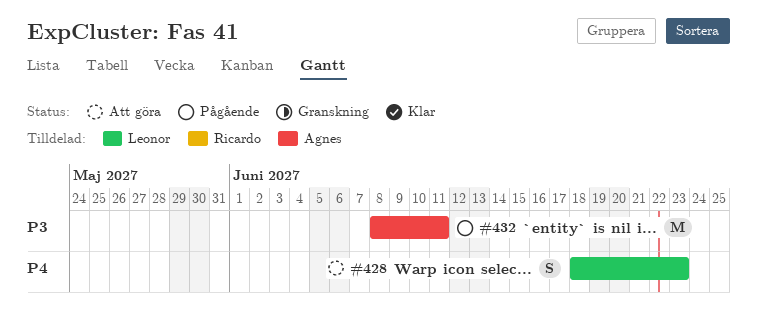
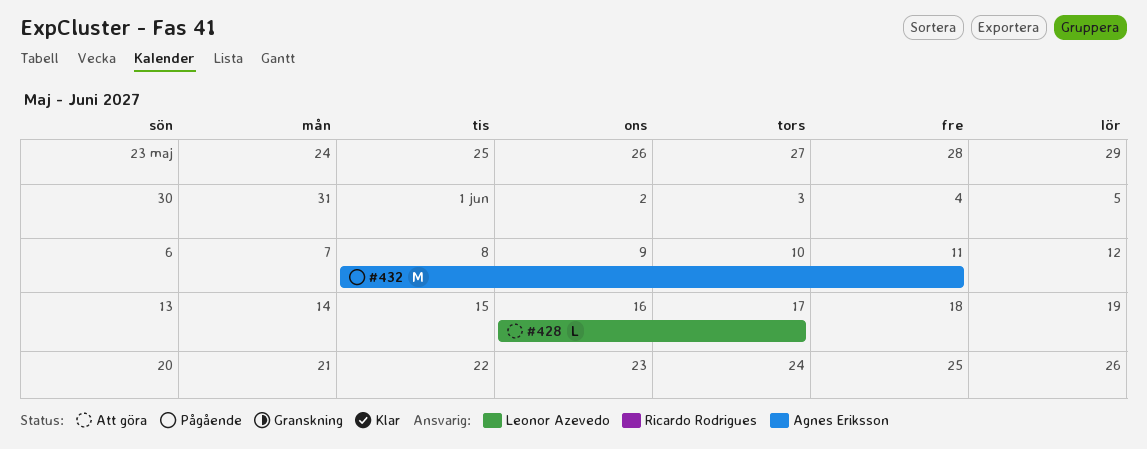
#428, estimate: S -> L
#428, start: Jun 18 -> Jun 16
#428, due: Jun 23 -> Jun 17

